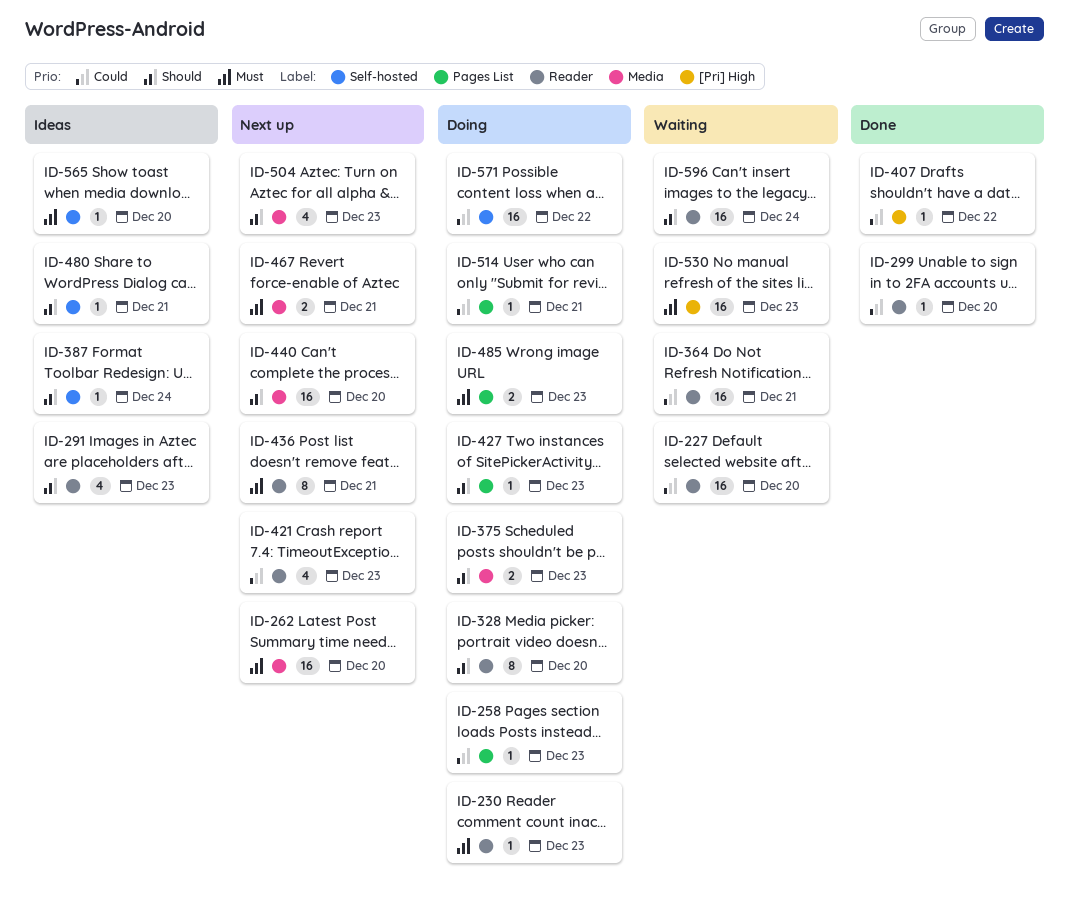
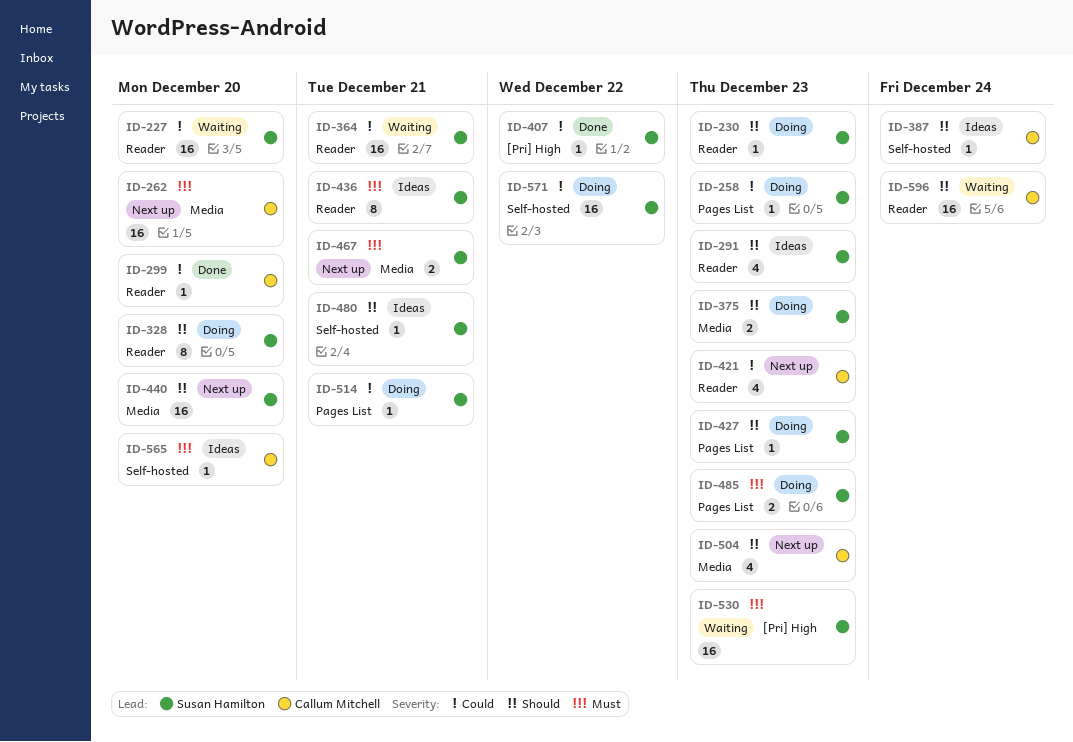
ID-230, priority: Must -> Should
ID-436, status: Next up -> Ideas

